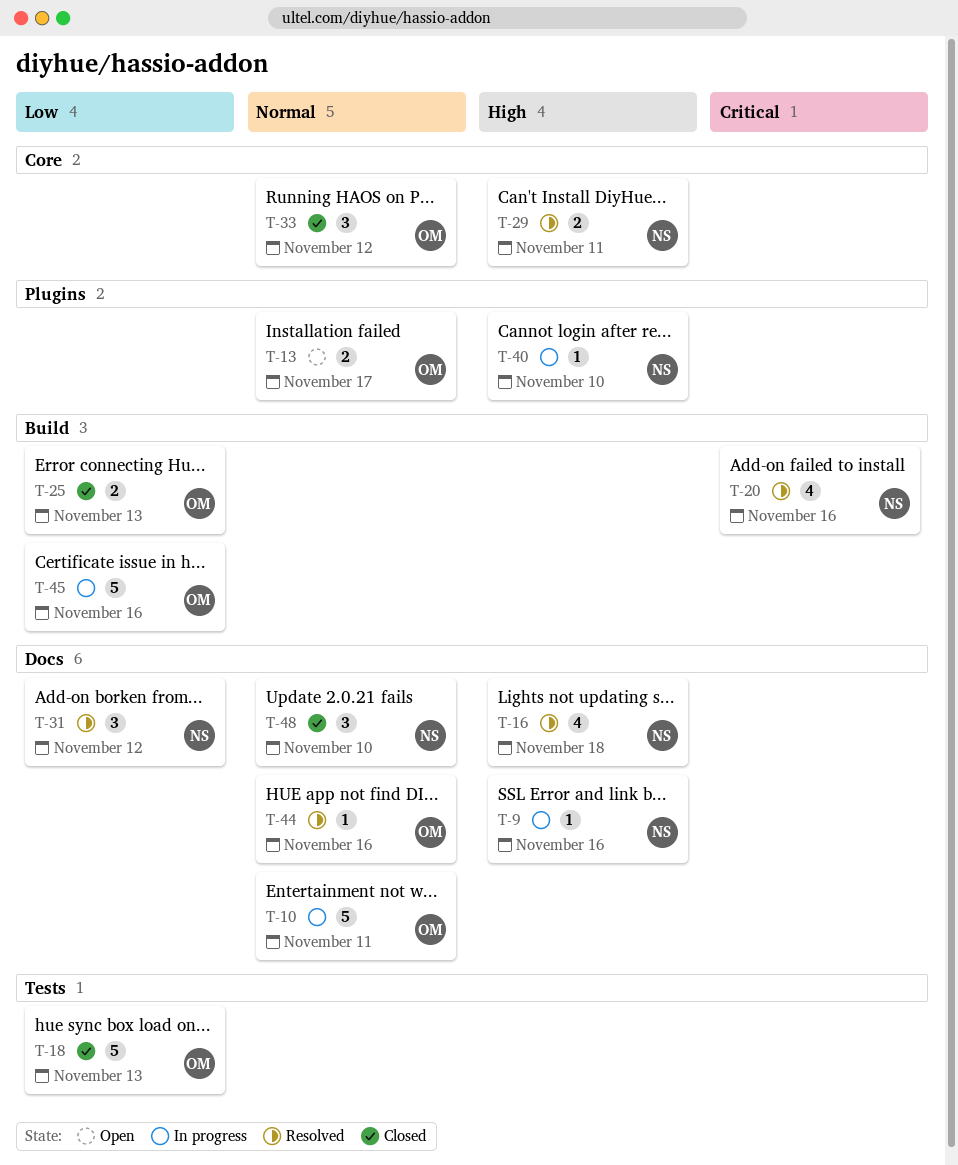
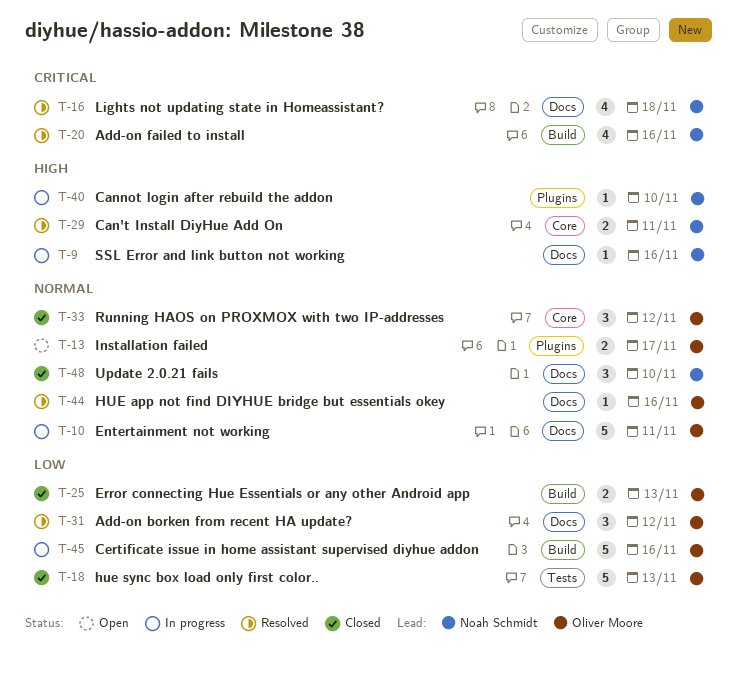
T-16, priority: High -> Critical
T-31, owner: Noah Schmidt -> Oliver Moore

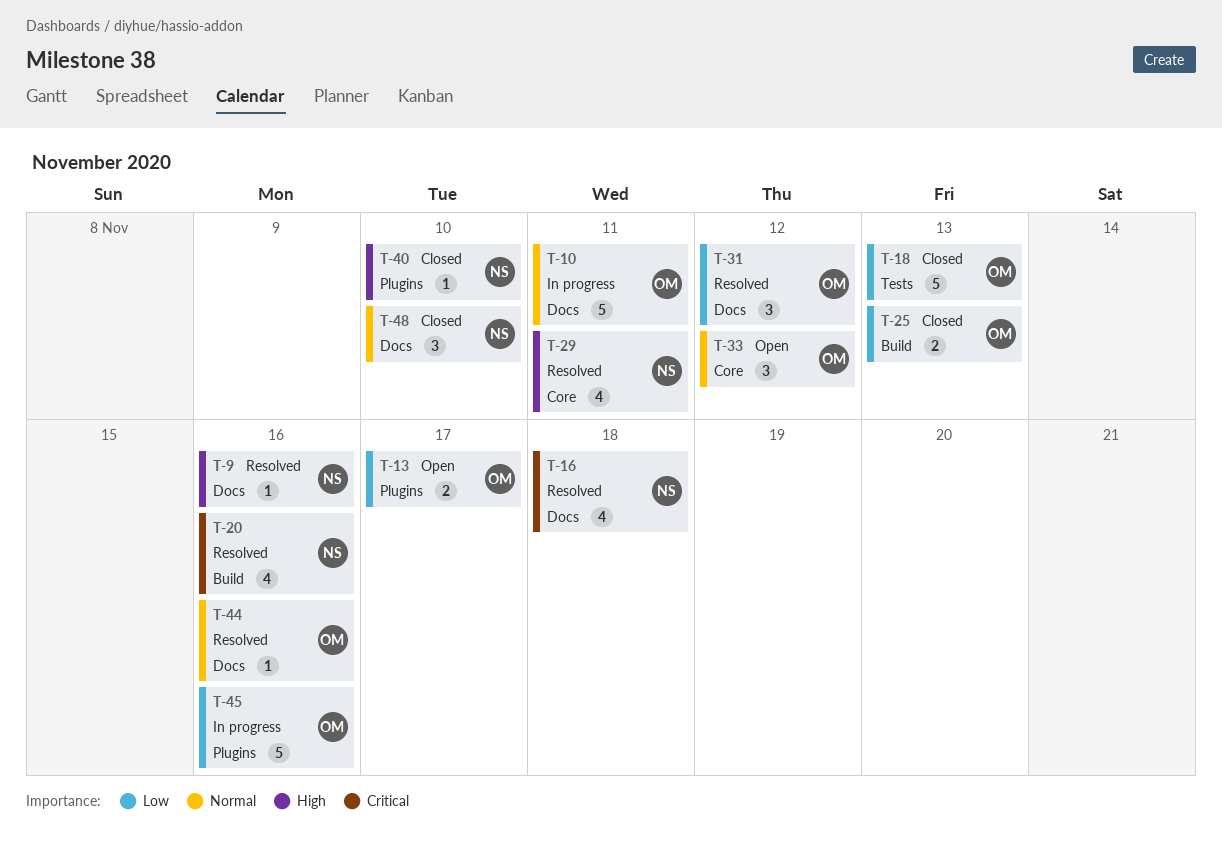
T-9, status: In progress -> Resolved
T-13, priority: Normal -> Low
T-29, estimate: 2 -> 4
T-33, status: Closed -> Open
T-40, status: In progress -> Closed
T-45, label: Build -> Plugins

